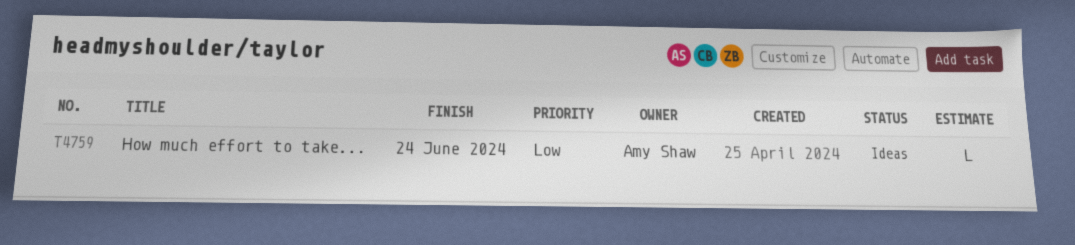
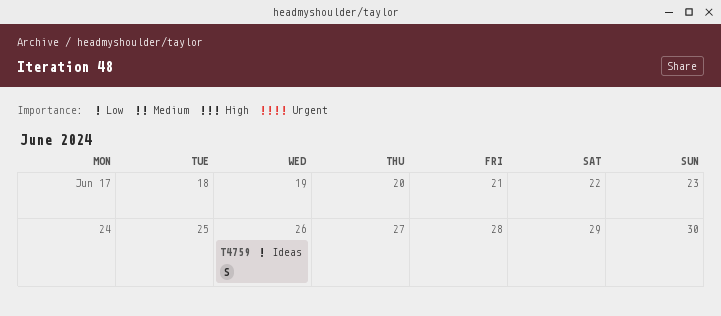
T4759, estimate: L -> S
T4759, due: Jun 24 -> Jun 26

